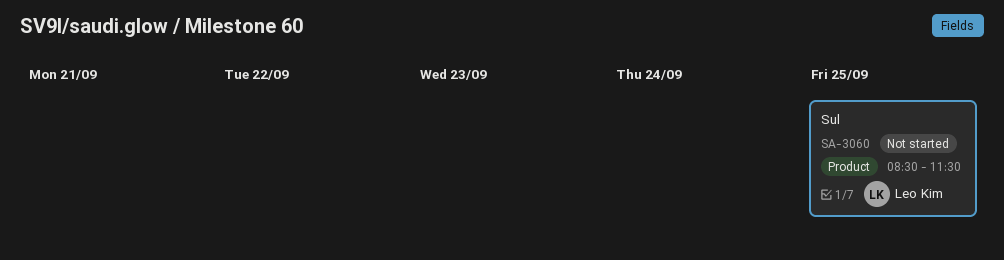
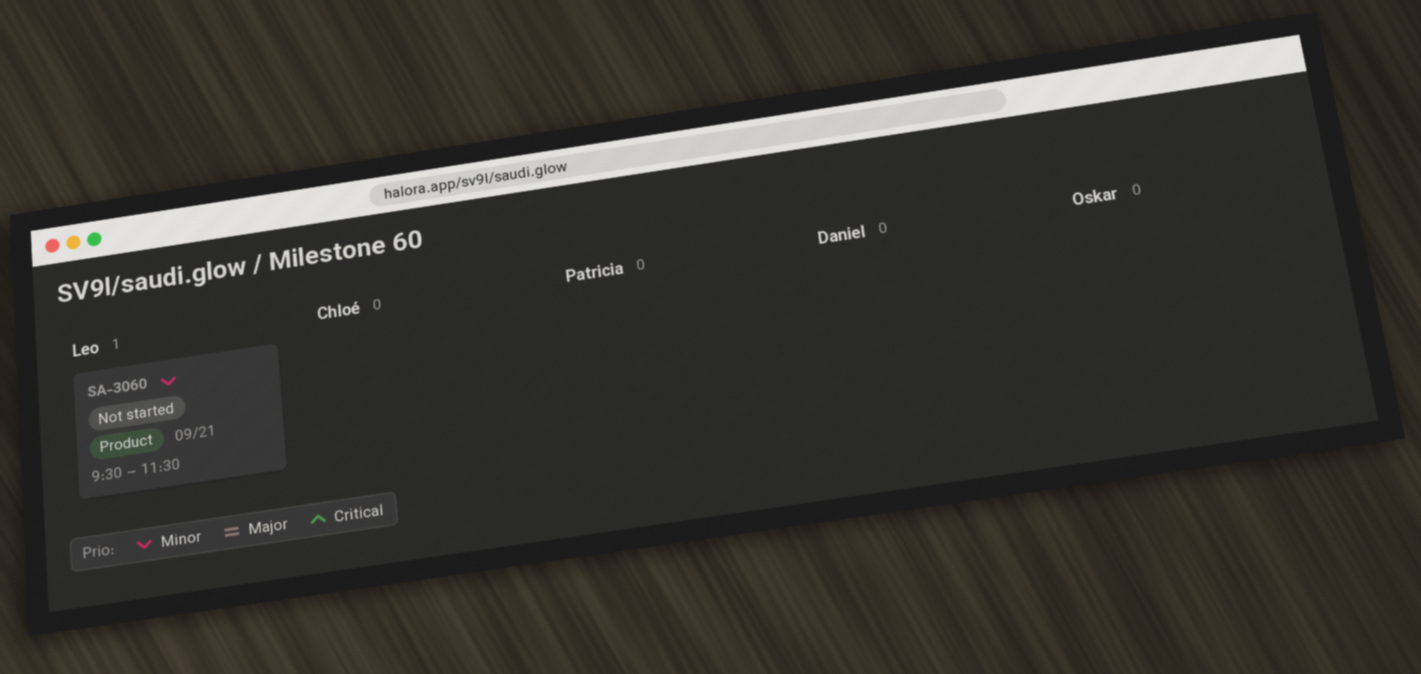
SA-3060, day: Sep 25 -> Sep 21
SA-3060, begins: 08:30 -> 09:30

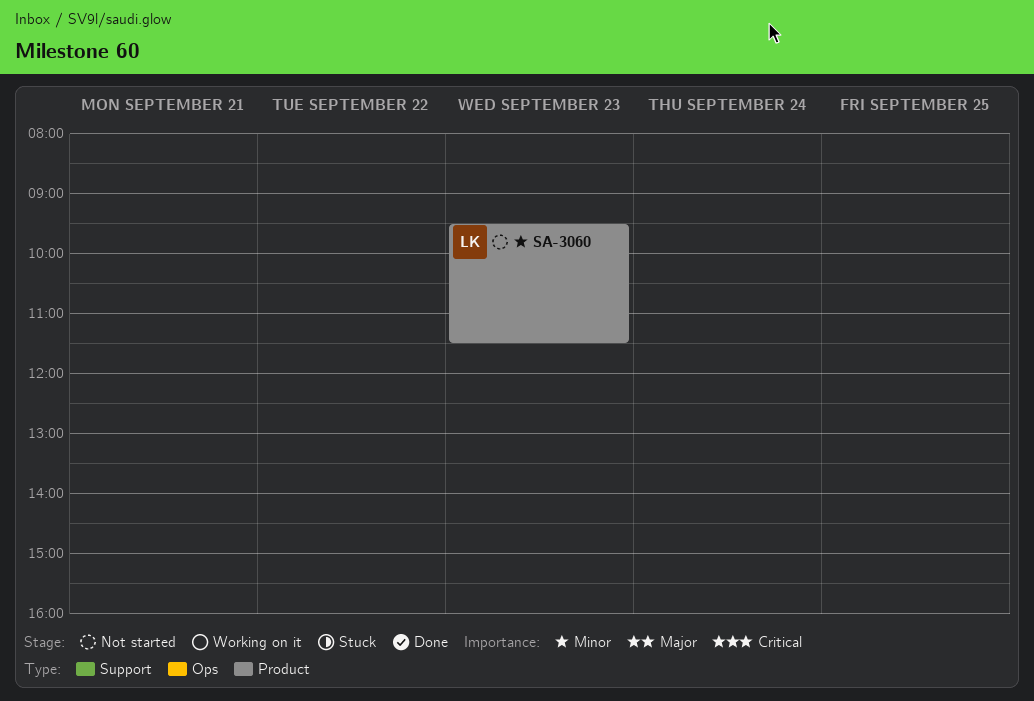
SA-3060, day: Sep 21 -> Sep 23

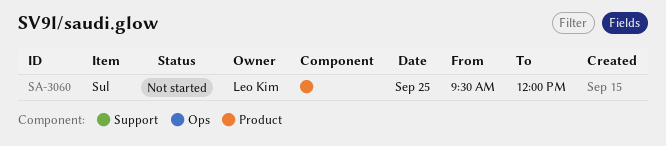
SA-3060, day: Sep 23 -> Sep 25
SA-3060, ends: 11:30 -> 12:00

